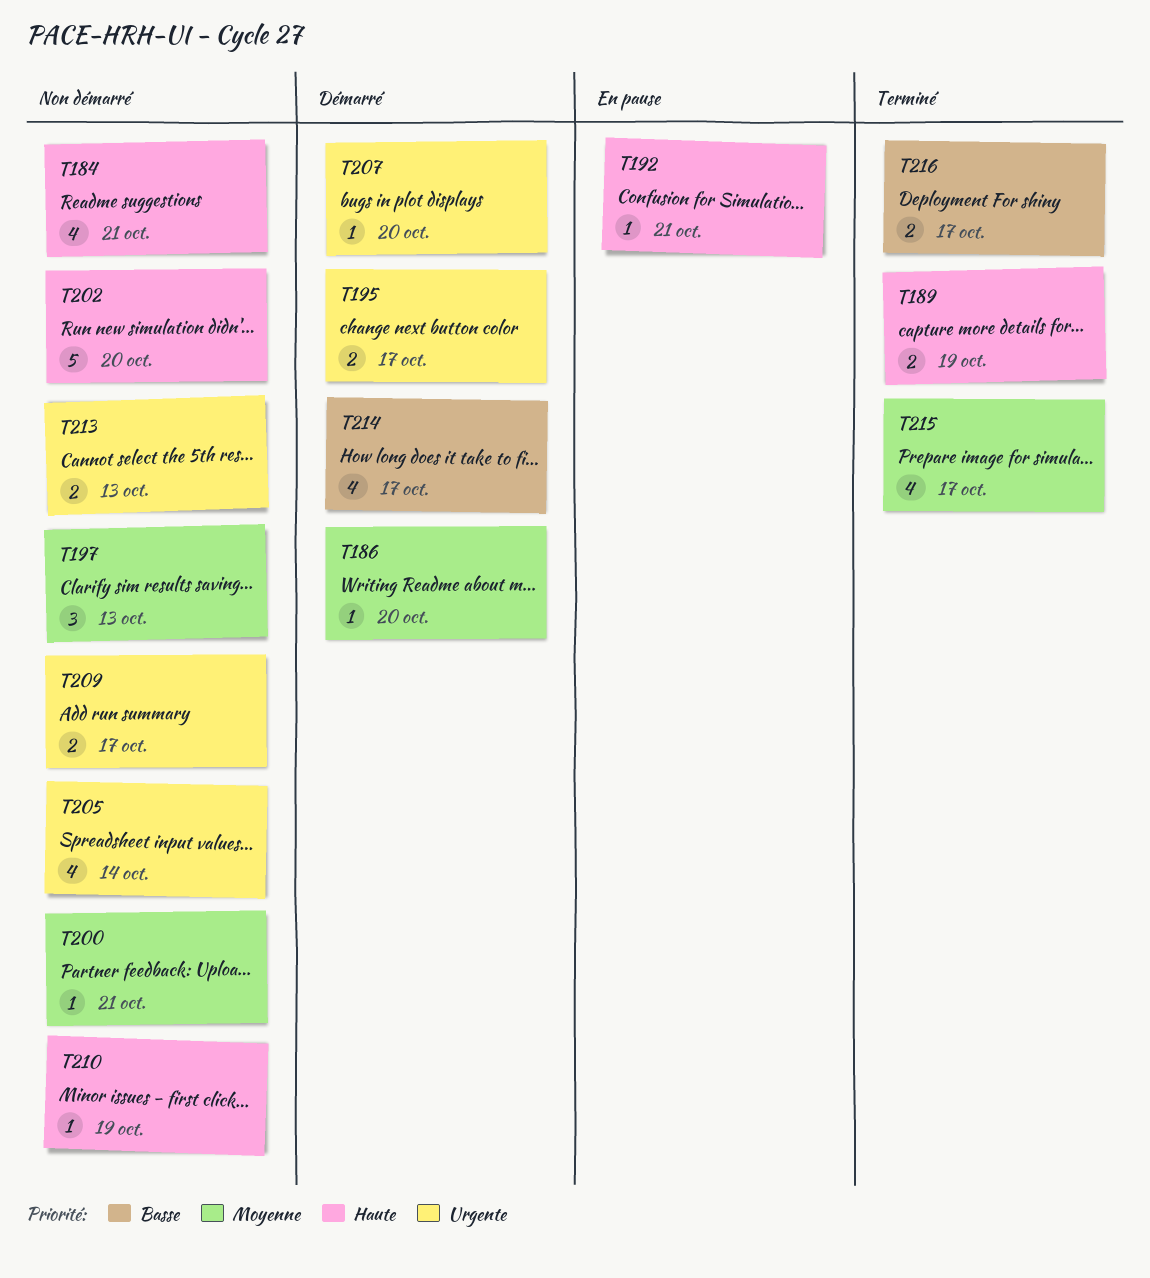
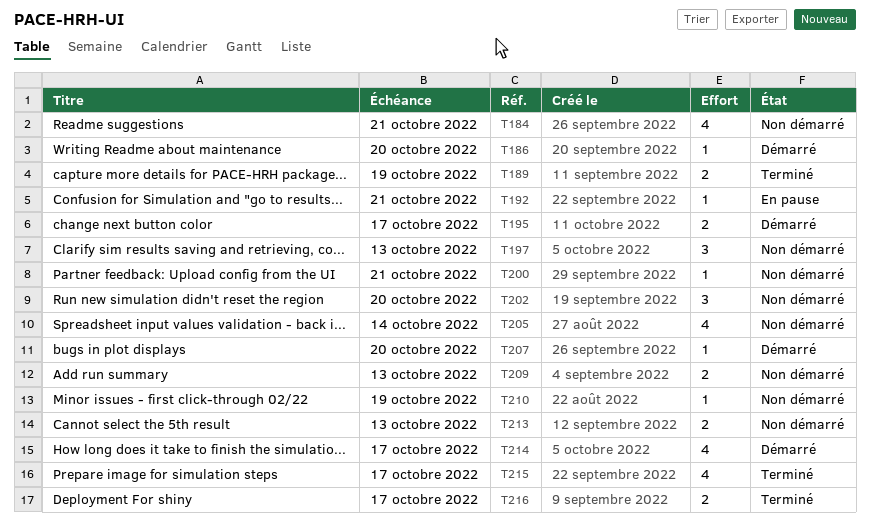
T202, estimate: 5 -> 3
T209, due: Oct 17 -> Oct 13

